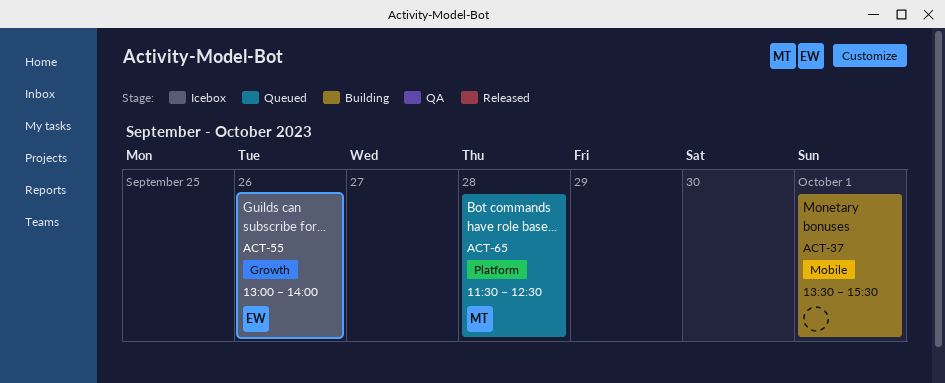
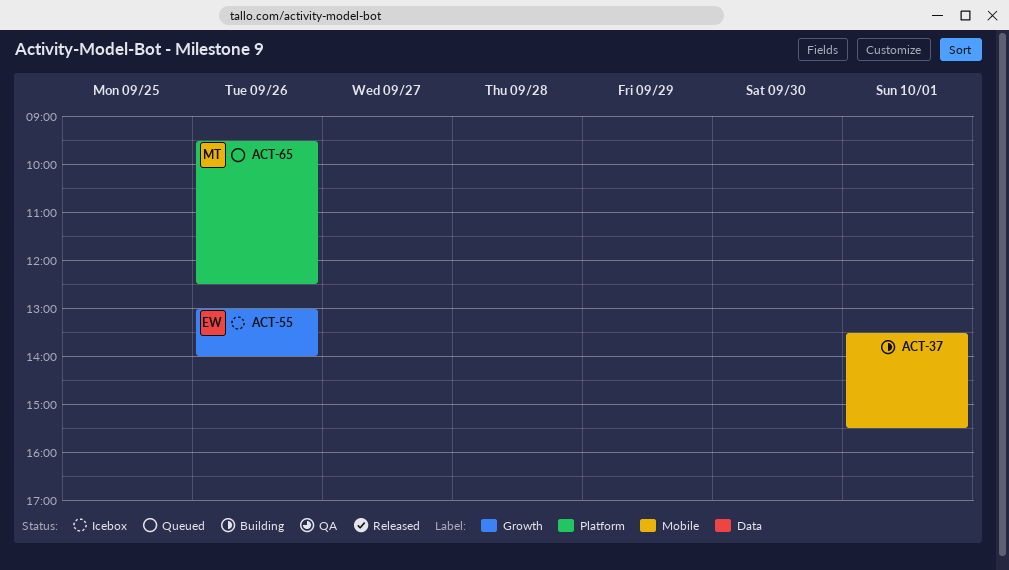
ACT-65, day: Sep 28 -> Sep 26
ACT-65, begins: 11:30 -> 09:30

